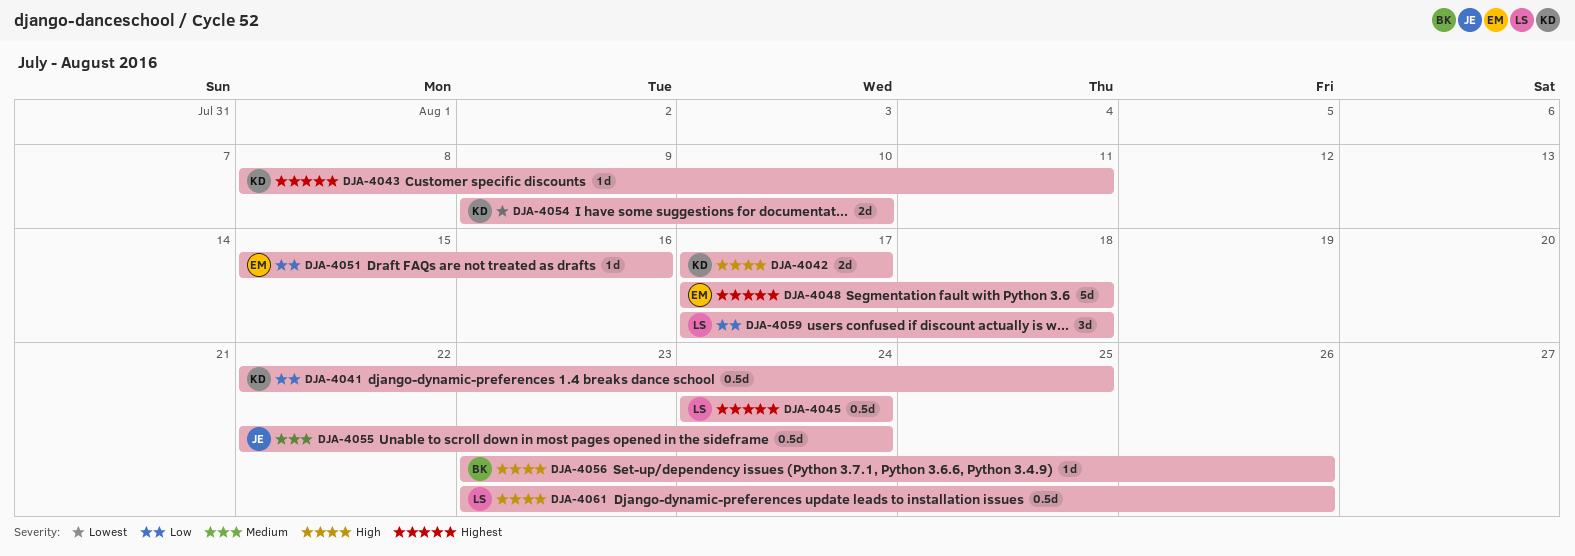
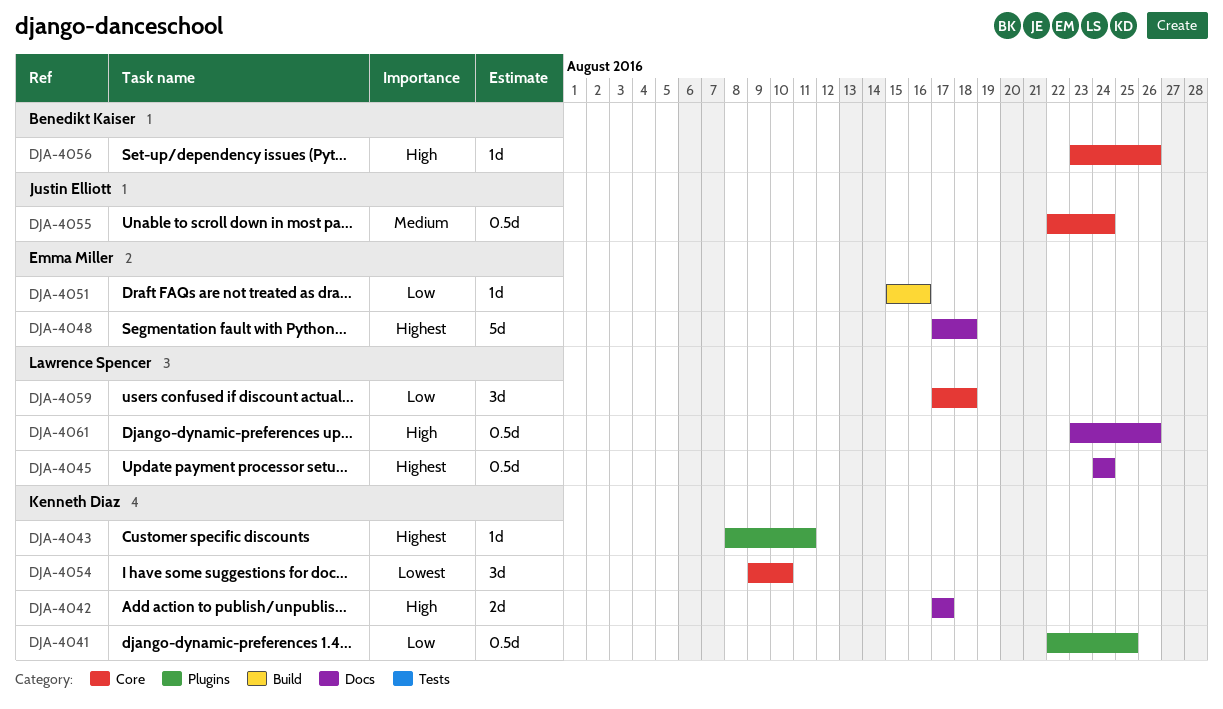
DJA-4054, estimate: 2d -> 3d

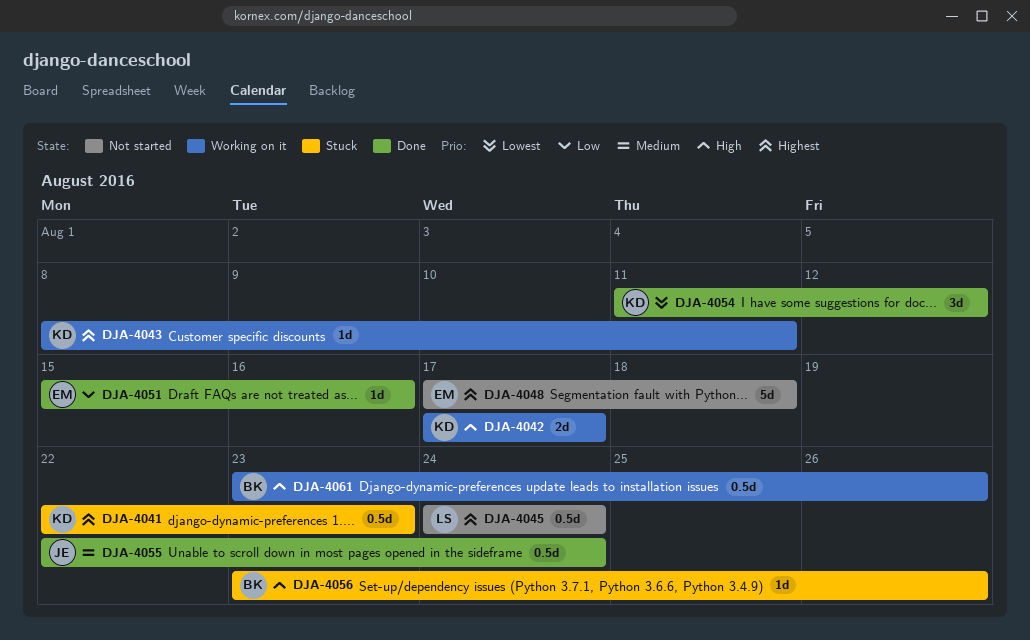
DJA-4041, priority: Low -> Highest
DJA-4041, due: Aug 25 -> Aug 23
DJA-4054, start: Aug 9 -> Aug 11
DJA-4054, due: Aug 10 -> Aug 12
DJA-4059: present -> none
DJA-4061, owner: Lawrence Spencer -> Benedikt Kaiser

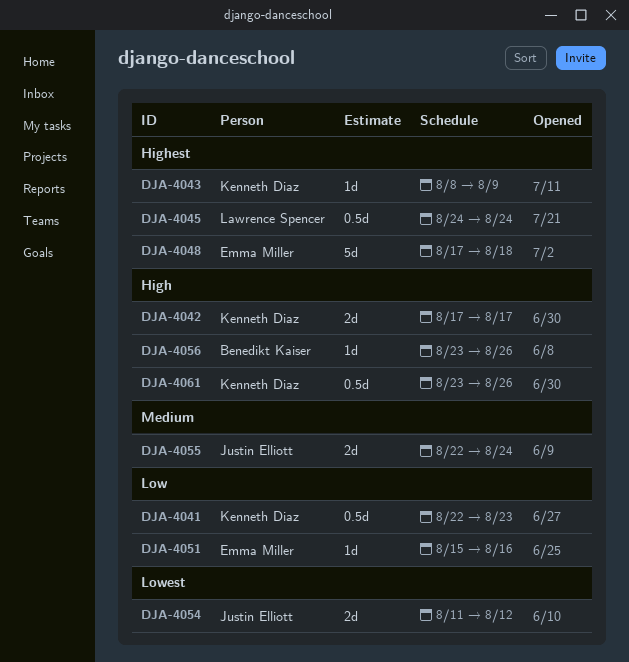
DJA-4041, priority: Highest -> Low
DJA-4043, due: Aug 11 -> Aug 9
DJA-4054, owner: Kenneth Diaz -> Justin Elliott
DJA-4054, estimate: 3d -> 2d
DJA-4055, estimate: 0.5d -> 2d
DJA-4061, owner: Benedikt Kaiser -> Kenneth Diaz

